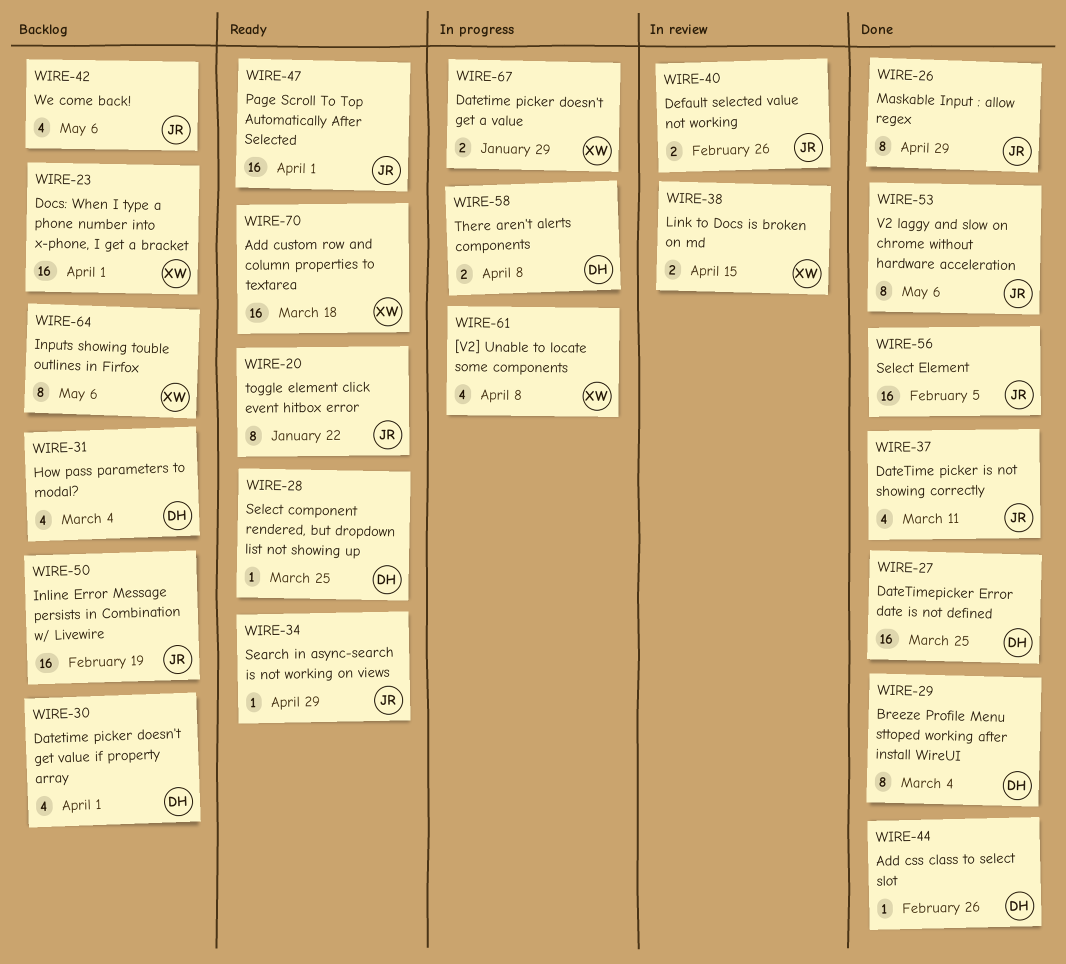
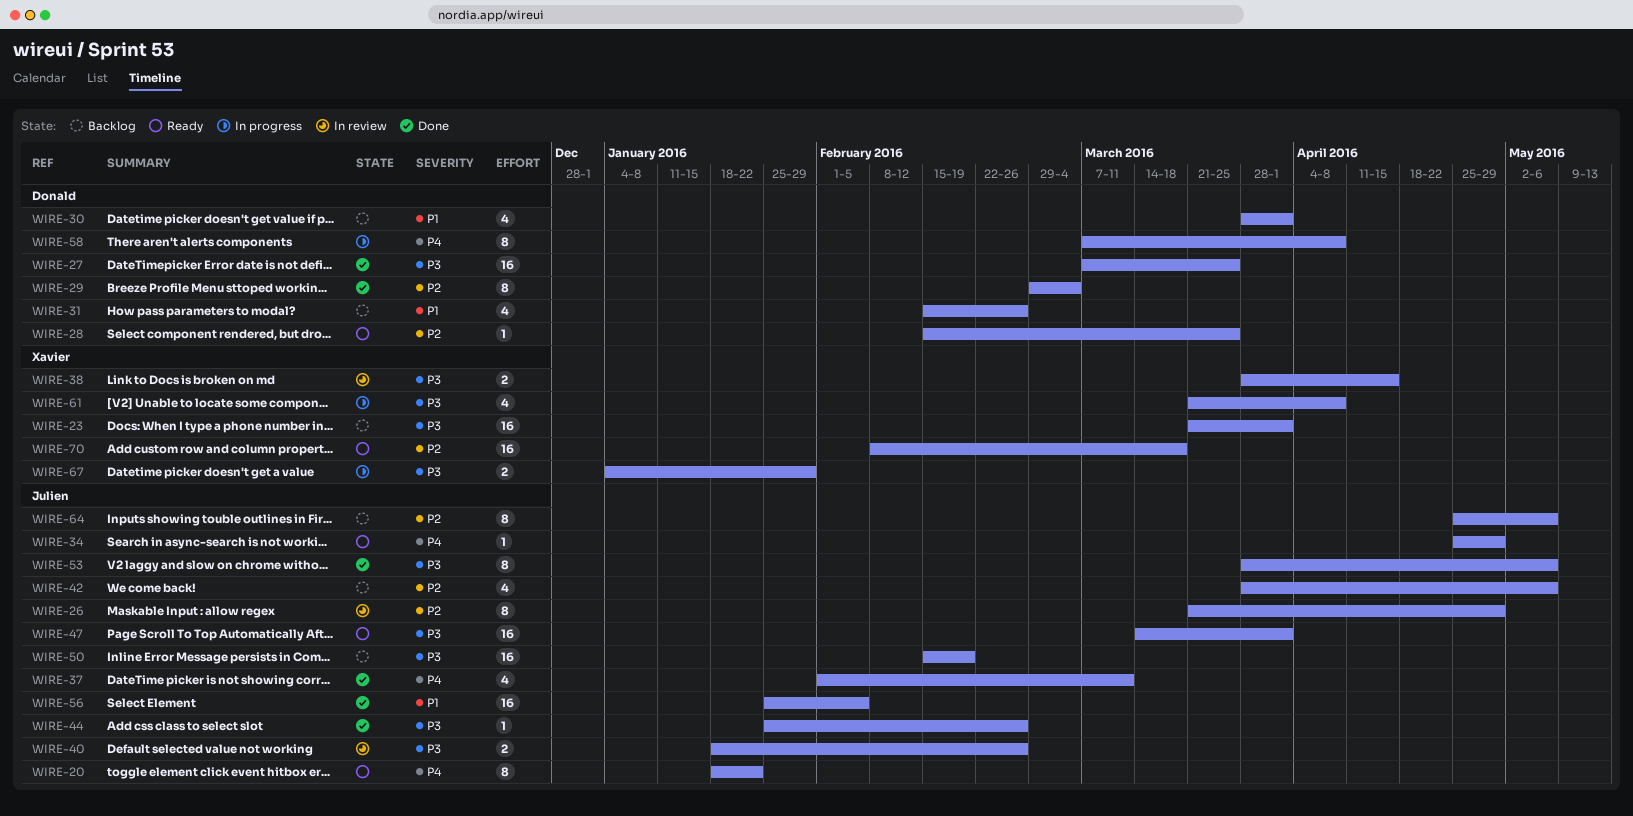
WIRE-26, status: Done -> In review
WIRE-31, due: Mar 4 -> Feb 26
WIRE-44, owner: Donald -> Julien
WIRE-58, estimate: 2 -> 8
WIRE-64, owner: Xavier -> Julien

